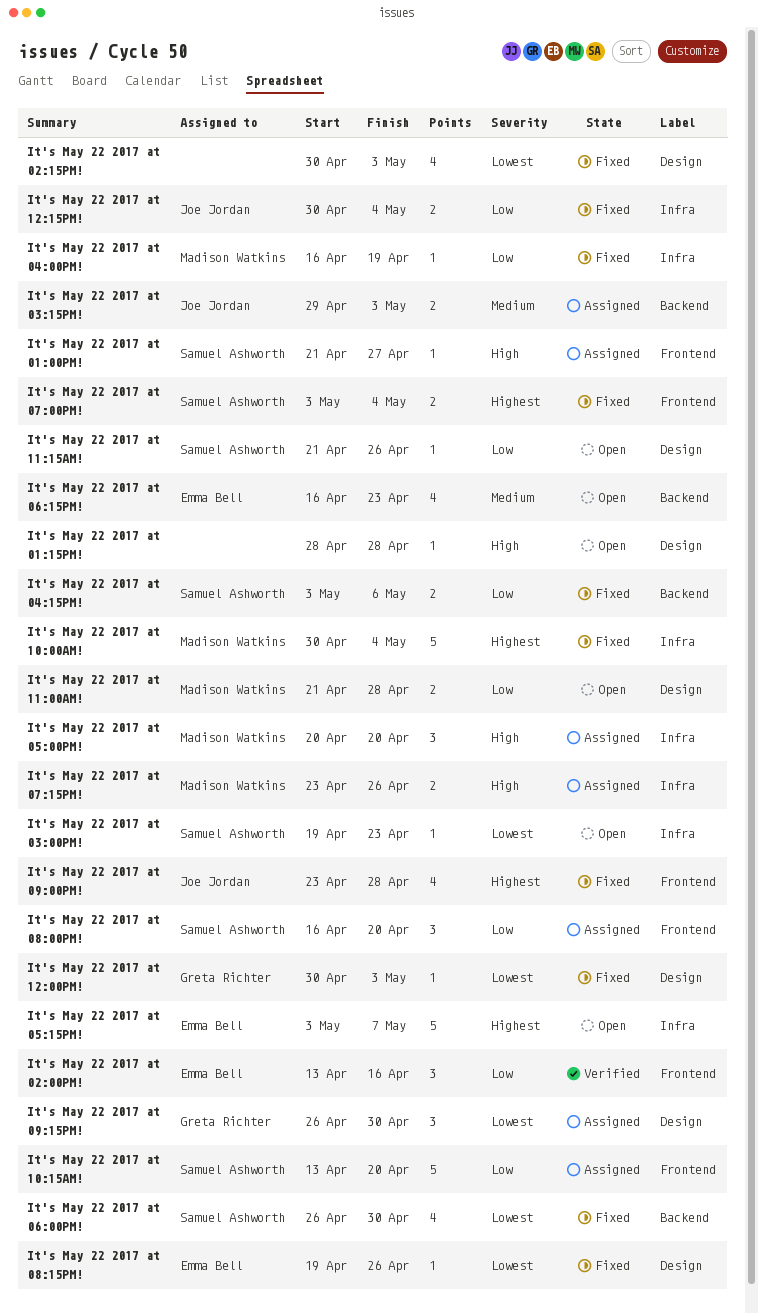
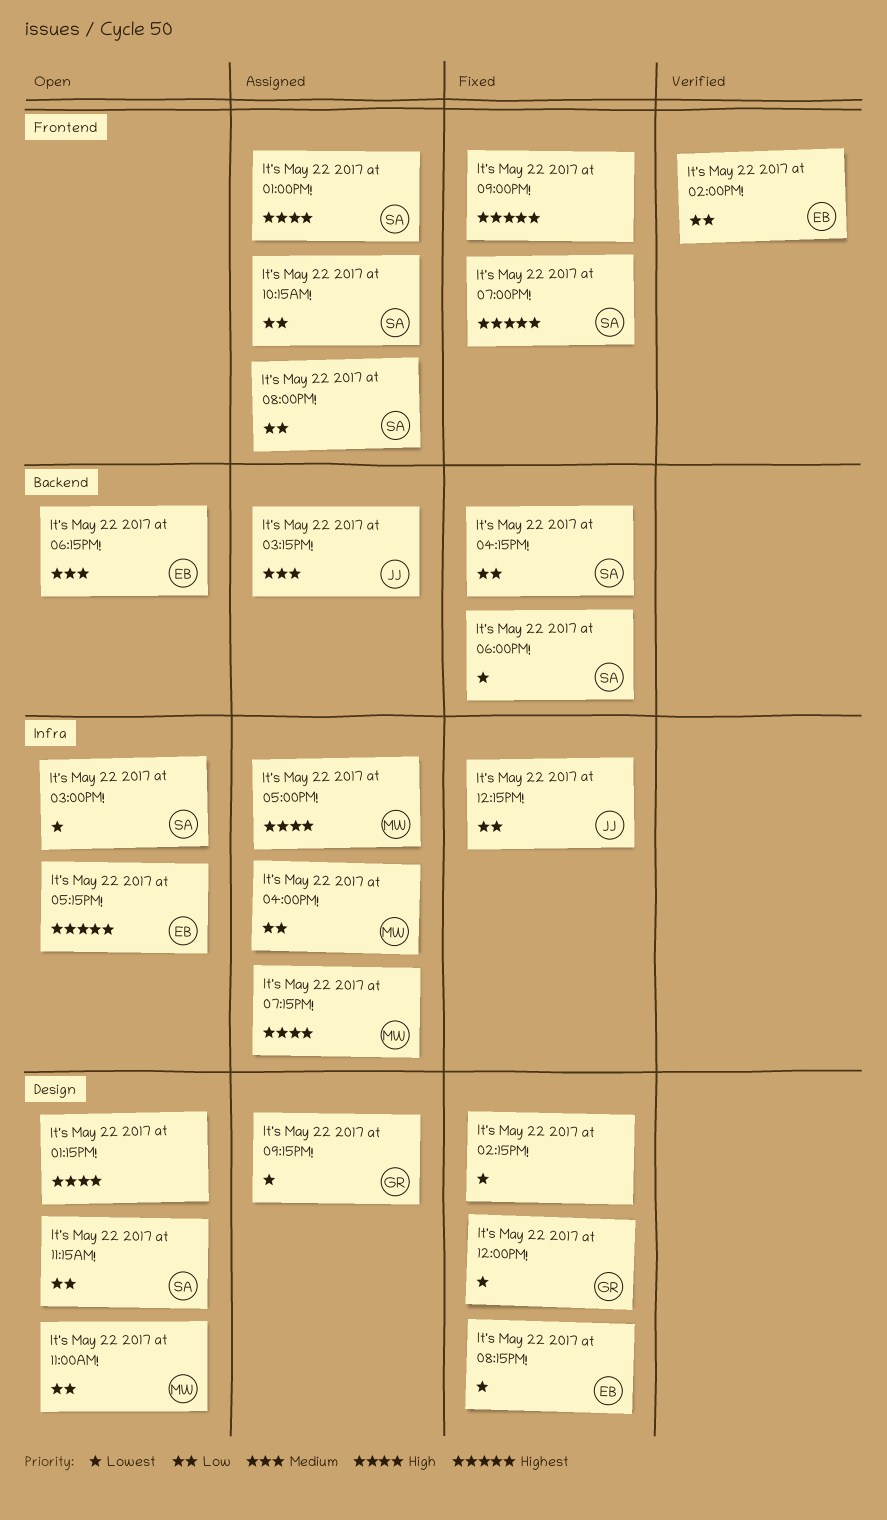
It's May 22 2017 at 04:00PM!, status: Fixed -> Assigned
It's May 22 2017 at 09:00PM!, owner: Joe Jordan -> none
It's May 22 2017 at 10:00AM!: present -> none

